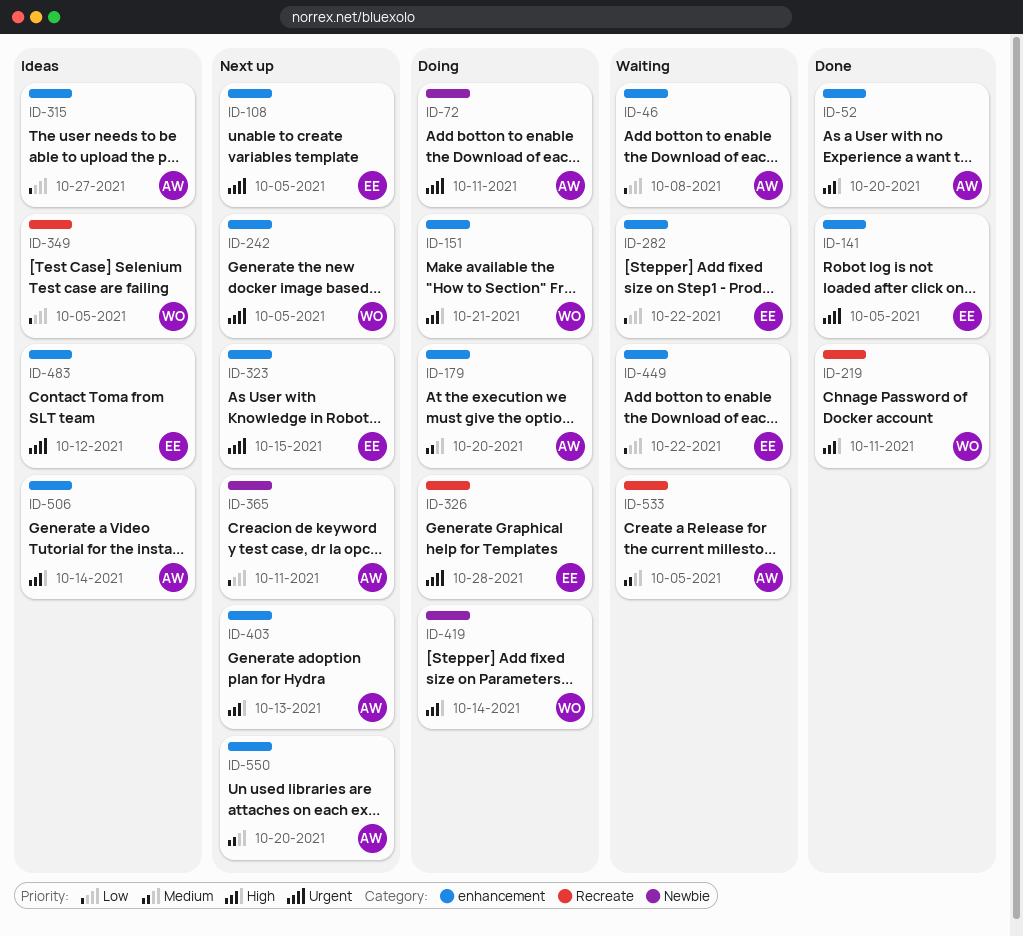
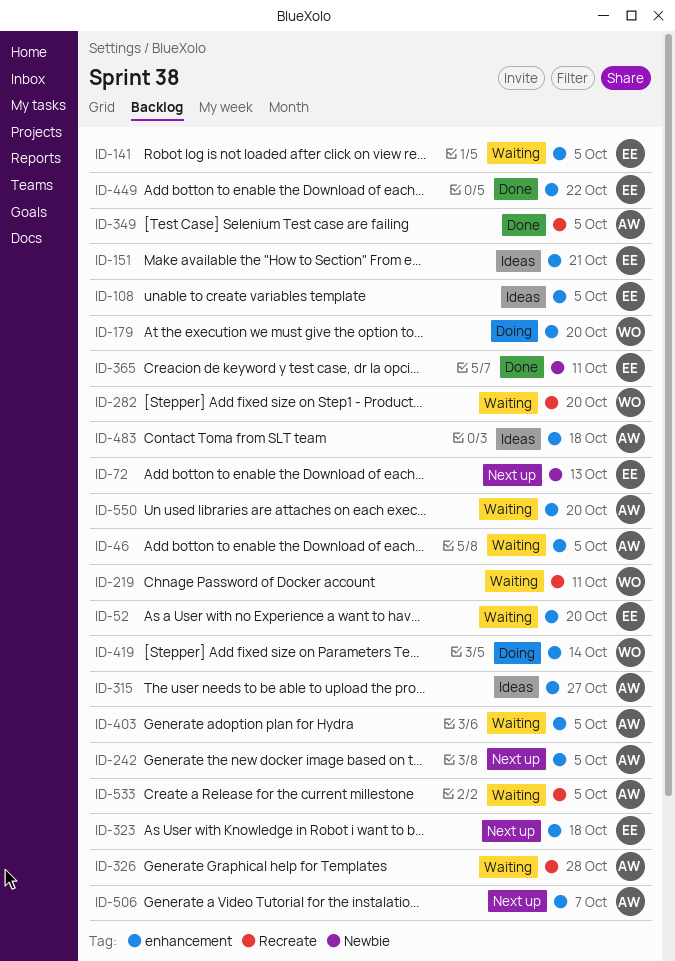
ID-46, due: Oct 8 -> Oct 5
ID-52, status: Done -> Waiting
ID-52, owner: AW -> EE
ID-72, status: Doing -> Next up
ID-72, owner: AW -> EE
ID-72, due: Oct 11 -> Oct 13
ID-108, status: Next up -> Ideas
ID-141, status: Done -> Waiting
ID-151, status: Doing -> Ideas
ID-151, owner: WO -> EE
ID-179, owner: AW -> WO
ID-219, status: Done -> Waiting
ID-242, owner: WO -> AW
ID-282, owner: EE -> WO
ID-282, label: enhancement -> Recreate
ID-282, due: Oct 22 -> Oct 20
ID-323, due: Oct 15 -> Oct 18
ID-326, status: Doing -> Waiting
ID-326, owner: EE -> AW
ID-349, status: Ideas -> Done
ID-349, owner: WO -> AW
ID-365, status: Next up -> Done
ID-365, owner: AW -> EE
ID-403, status: Next up -> Waiting
ID-403, due: Oct 13 -> Oct 5
ID-419, label: Newbie -> enhancement
ID-449, status: Waiting -> Done
ID-483, owner: EE -> AW
ID-483, due: Oct 12 -> Oct 18
ID-506, status: Ideas -> Next up
ID-506, due: Oct 14 -> Oct 7
ID-550, status: Next up -> Waiting

